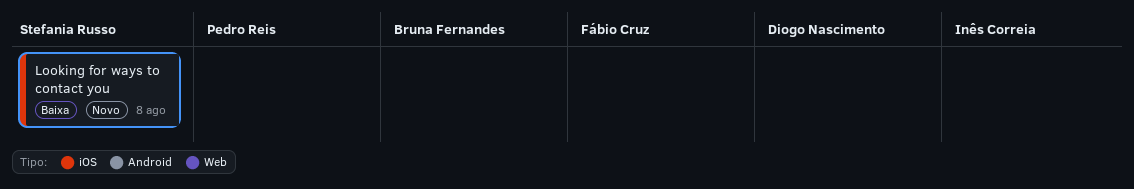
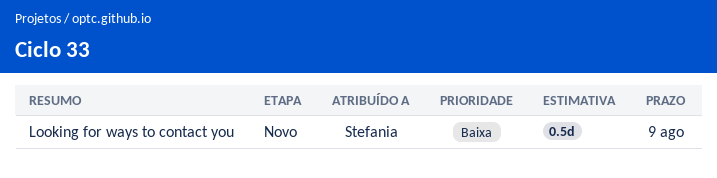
Looking for ways to contact you, due: Aug 8 -> Aug 9

